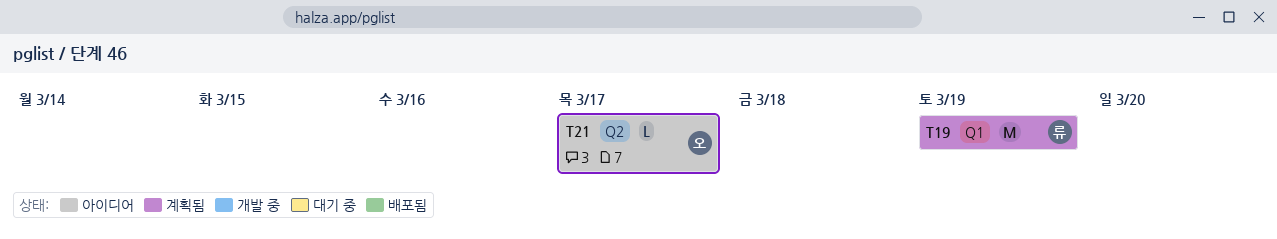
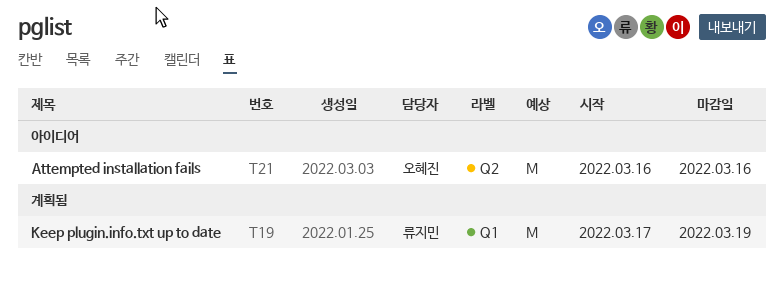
T21, estimate: L -> M
T21, due: Mar 17 -> Mar 16

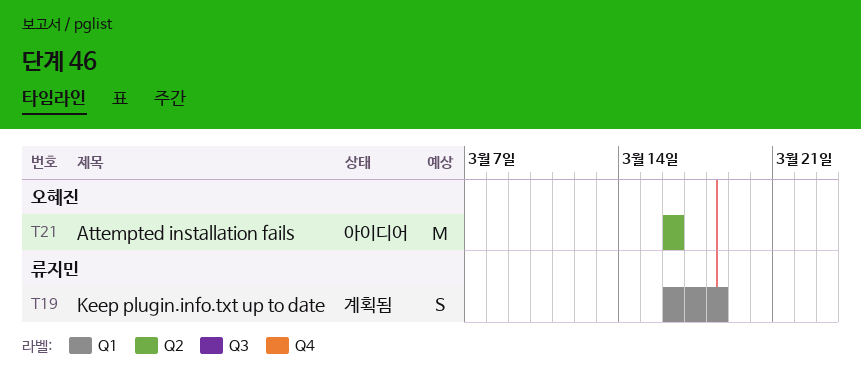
T19, estimate: M -> S
T19, start: Mar 17 -> Mar 16
T19, due: Mar 19 -> Mar 18

